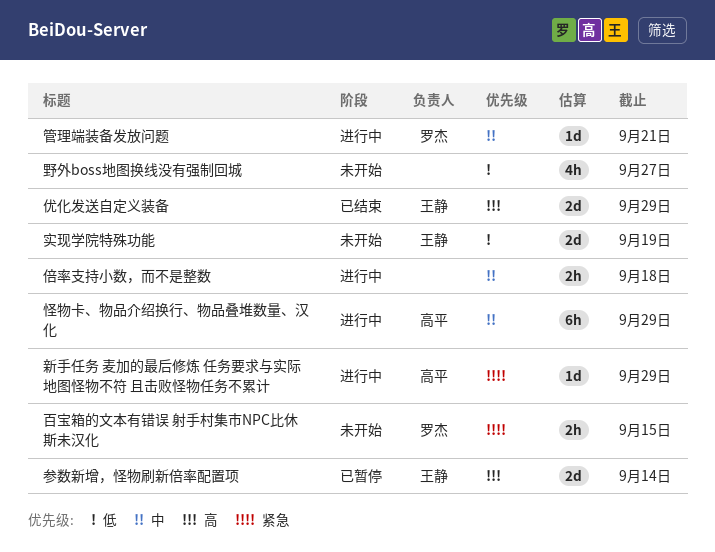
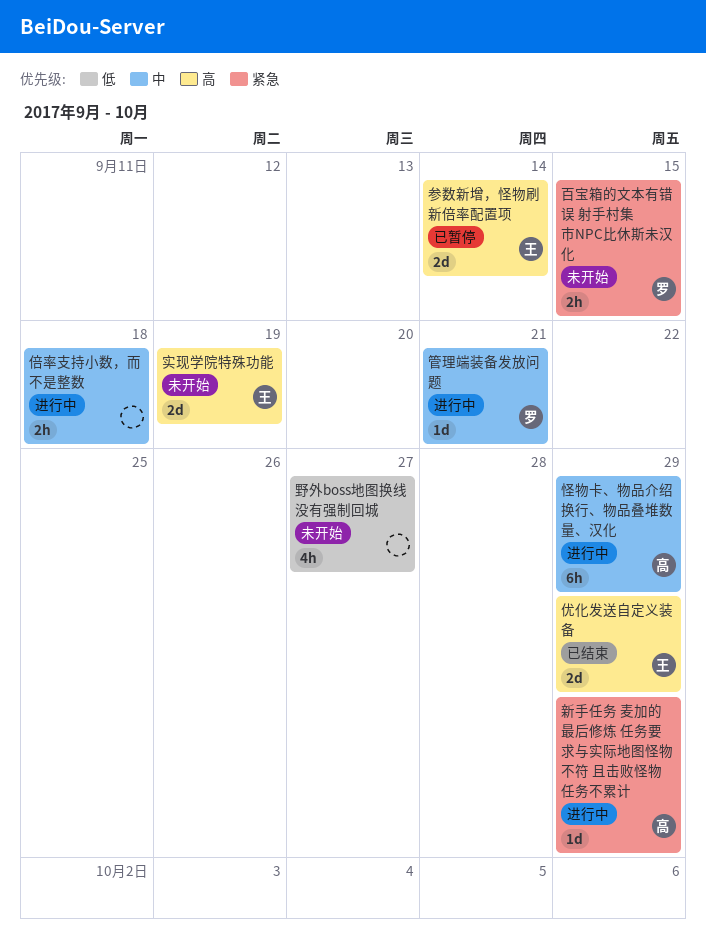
实现学院特殊功能, priority: 低 -> 高

